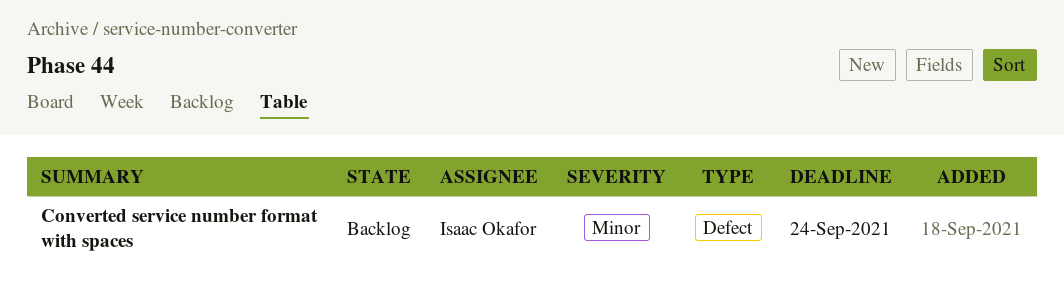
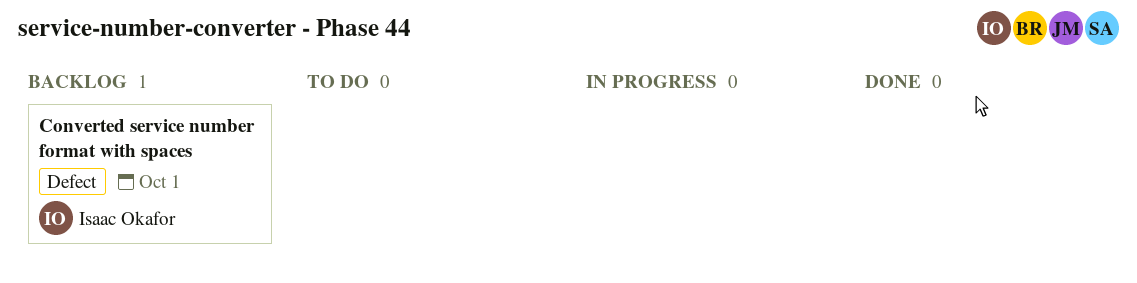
Converted service number format with spaces, due: Sep 24 -> Oct 1

